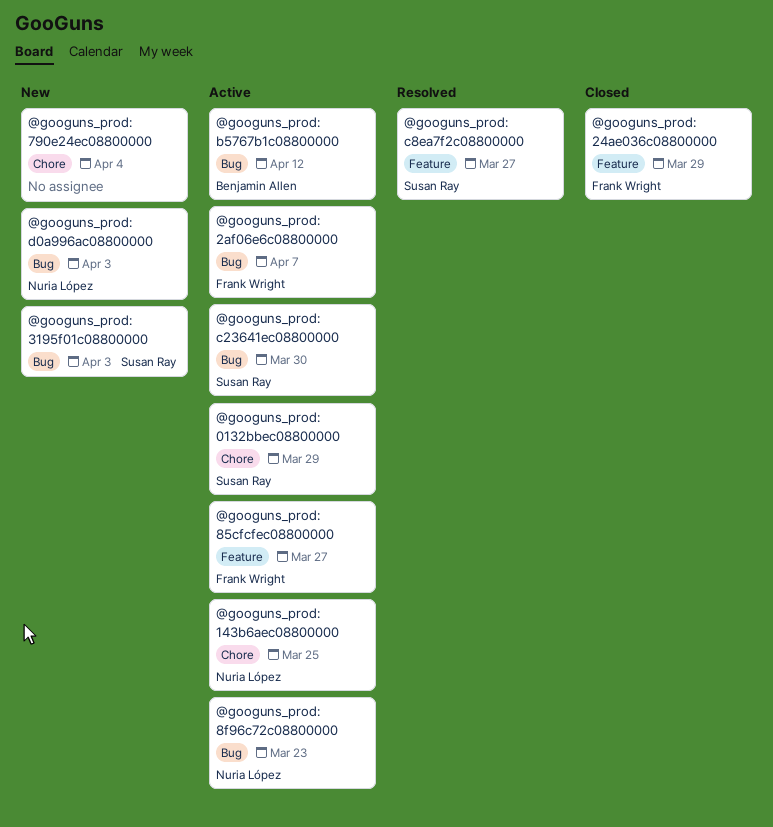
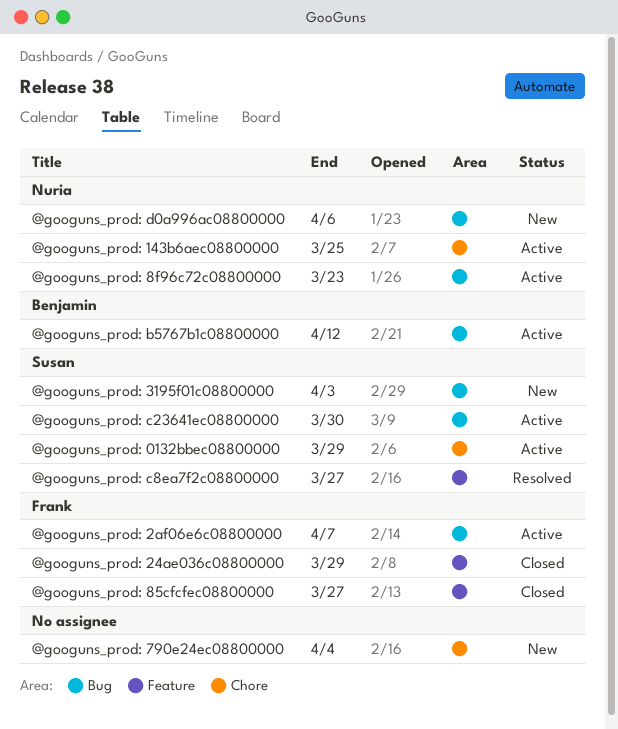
@googuns_prod: 85cfcfec08800000, status: Active -> Closed
@googuns_prod: d0a996ac08800000, due: Apr 3 -> Apr 6

